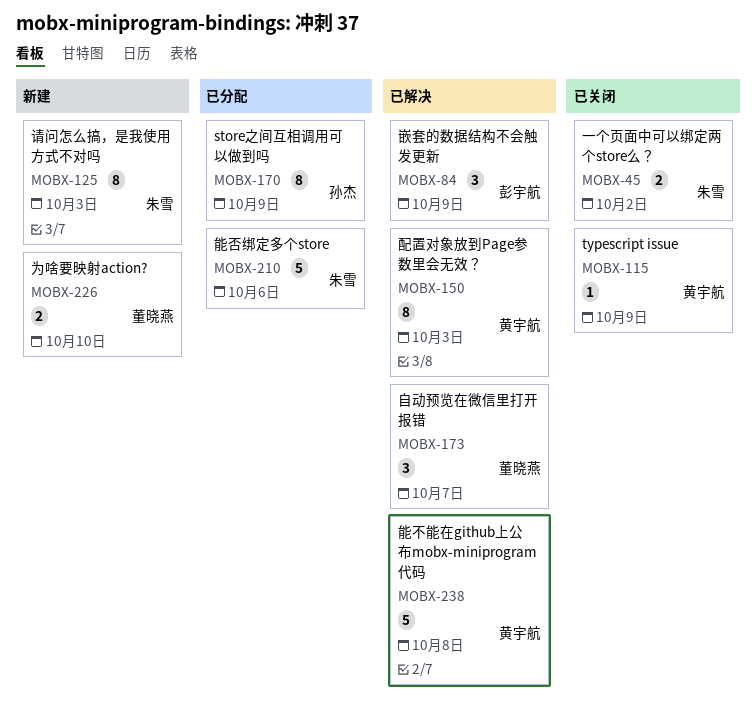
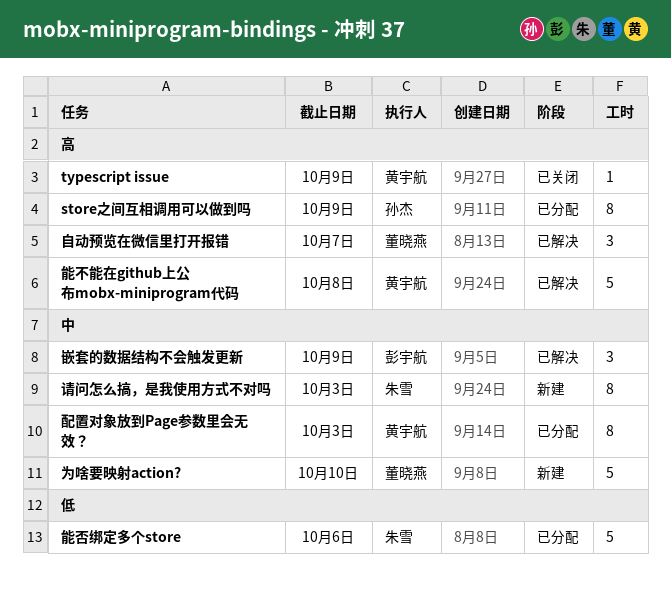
一个页面中可以绑定两个store么？: present -> none
为啥要映射action?, estimate: 2 -> 5
配置对象放到Page参数里会无效？, status: 已解决 -> 已分配

